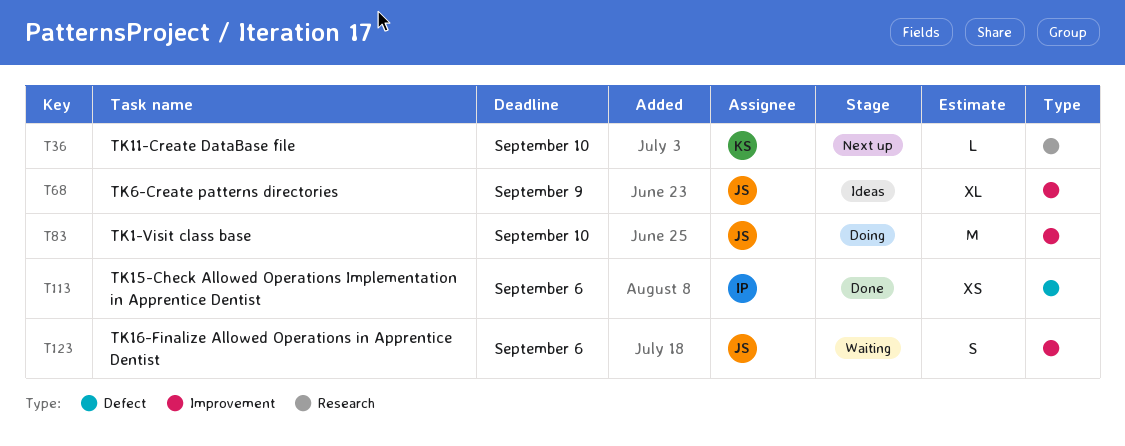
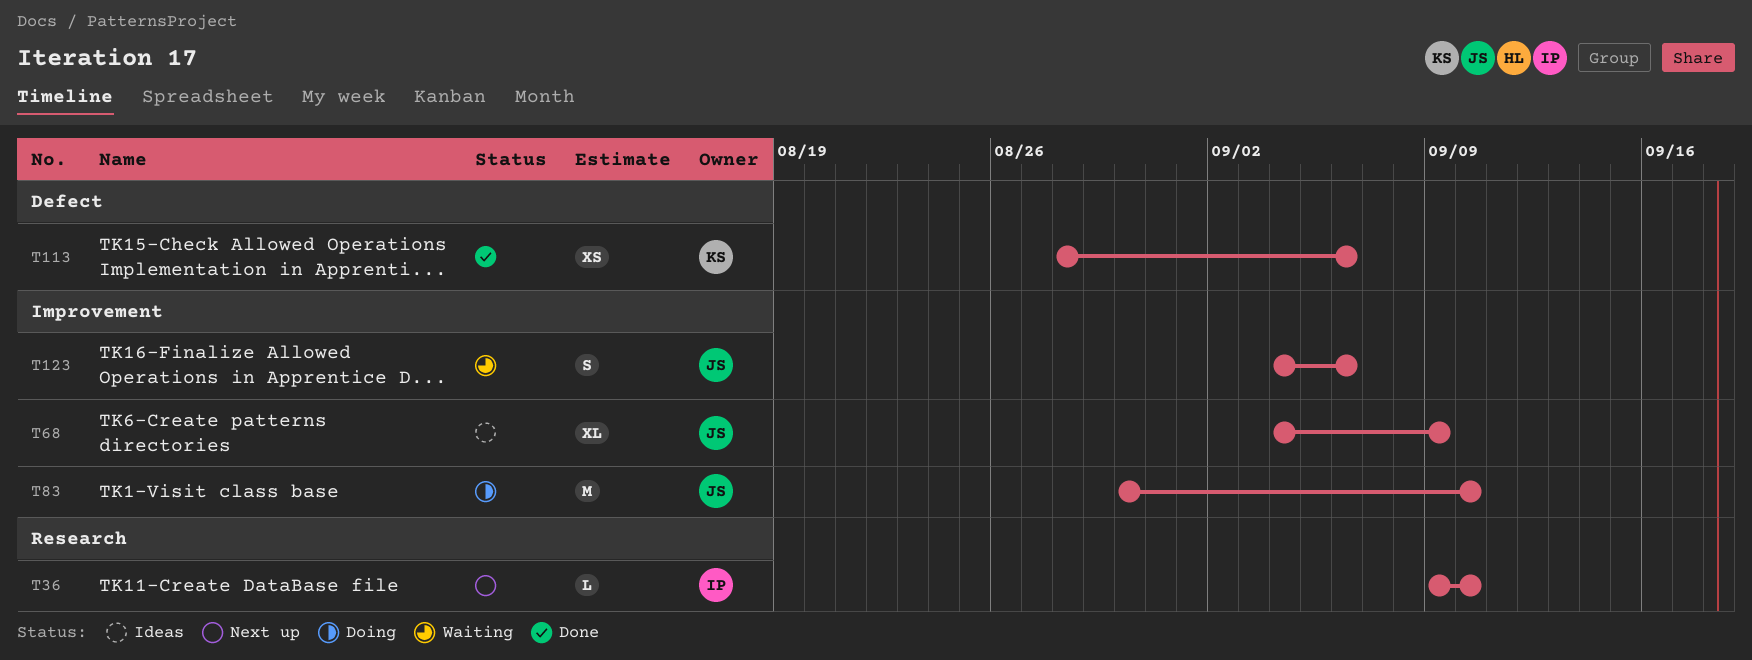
T36, owner: KS -> IP
T113, owner: IP -> KS

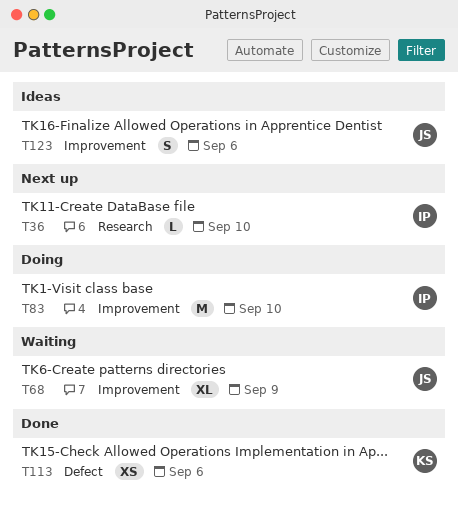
T68, status: Ideas -> Waiting
T83, owner: JS -> IP
T123, status: Waiting -> Ideas

